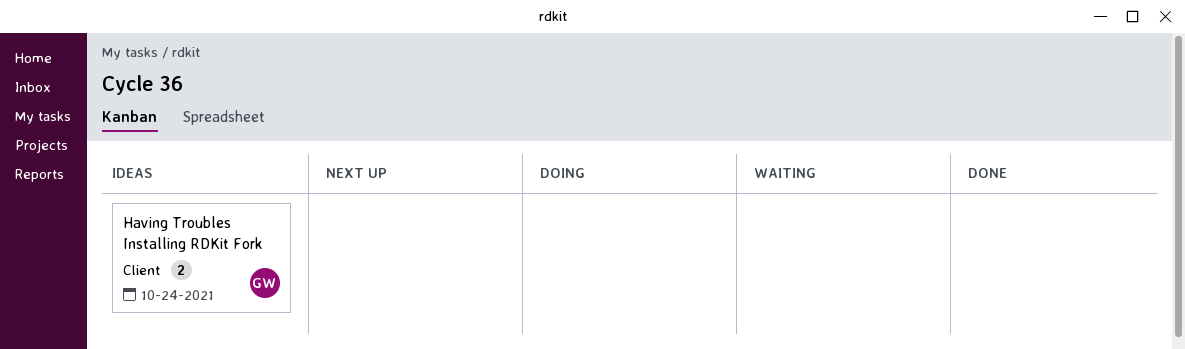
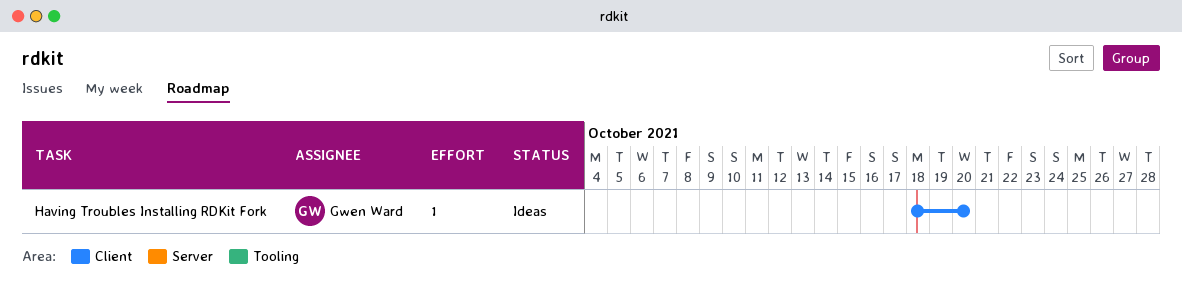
Having Troubles Installing RDKit Fork, estimate: 2 -> 1
Having Troubles Installing RDKit Fork, due: Oct 24 -> Oct 20

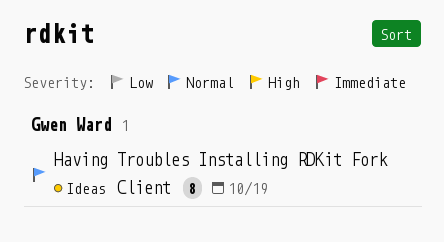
Having Troubles Installing RDKit Fork, estimate: 1 -> 8
Having Troubles Installing RDKit Fork, due: Oct 20 -> Oct 19

